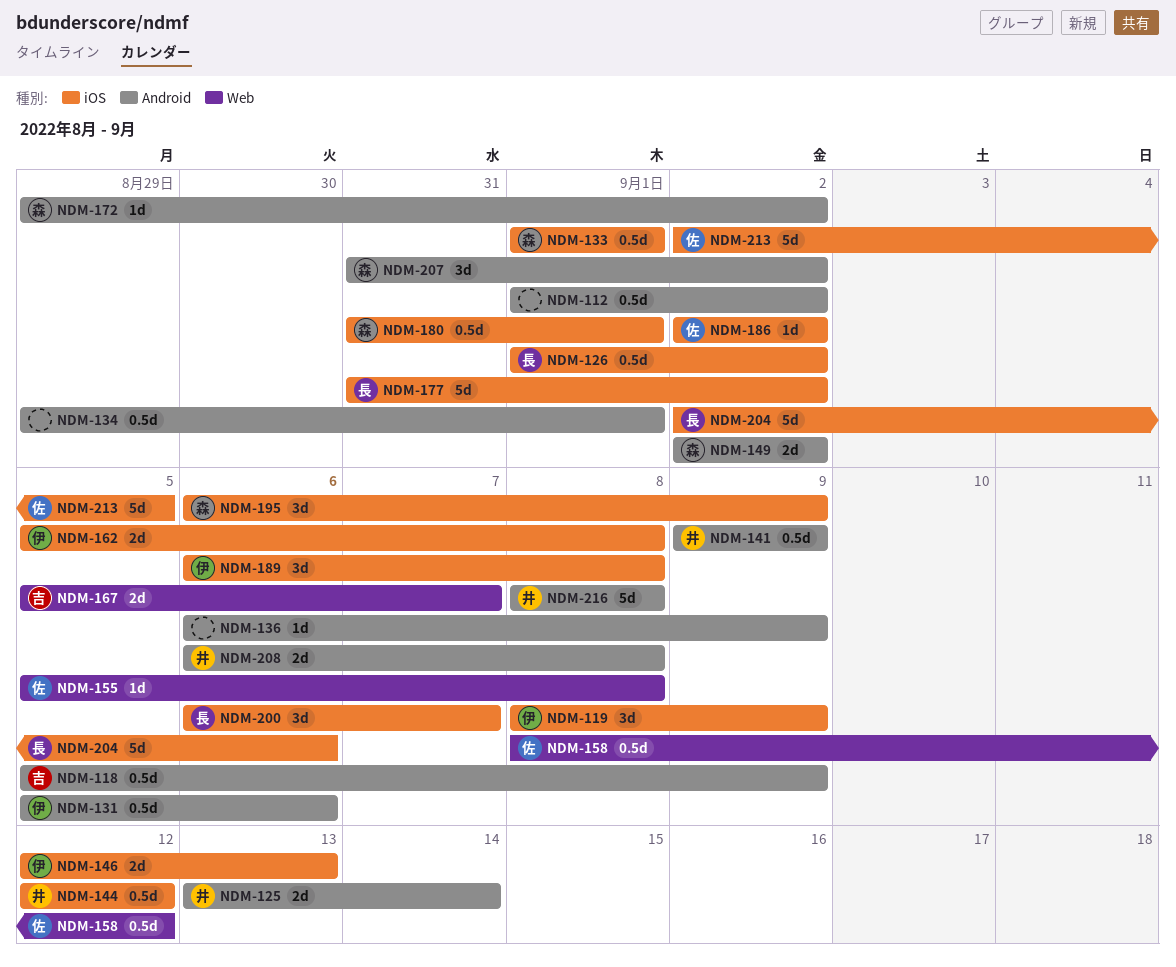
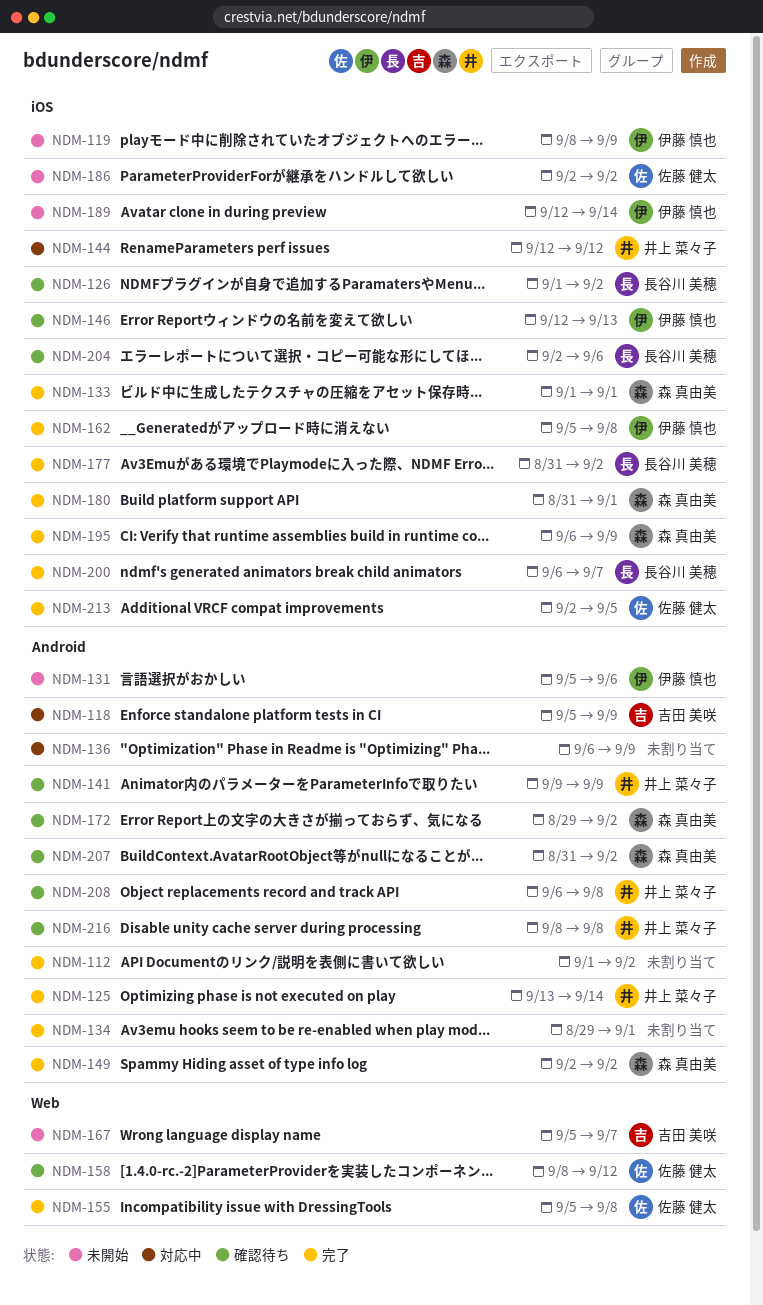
NDM-189, start: Sep 6 -> Sep 12
NDM-189, due: Sep 8 -> Sep 14

